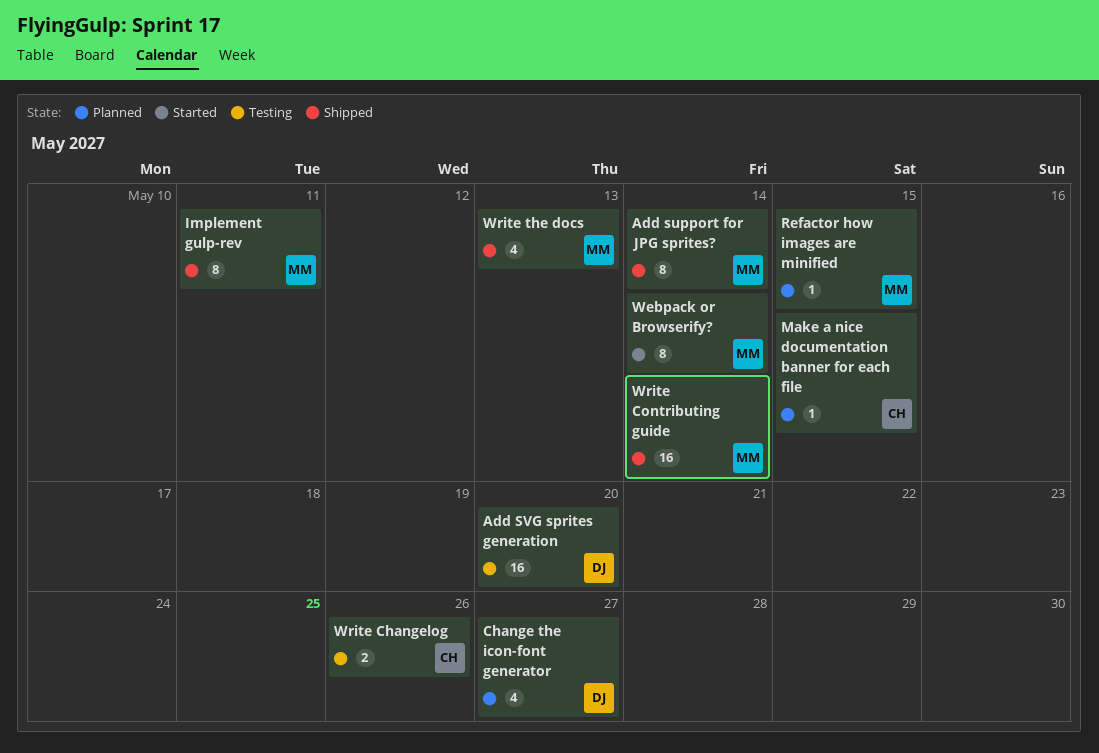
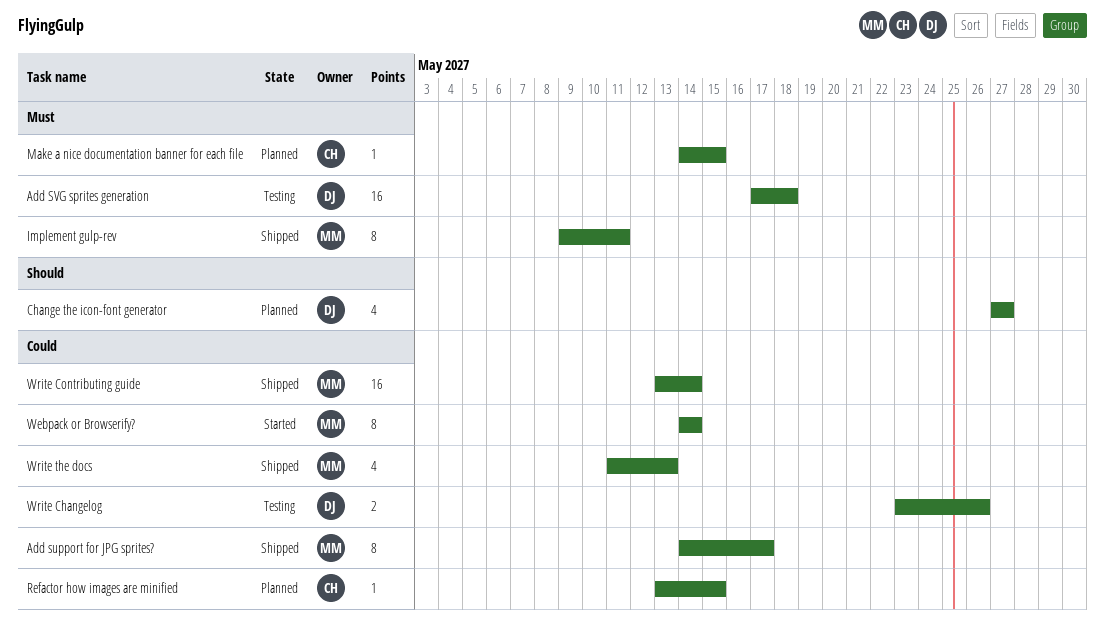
Add support for JPG sprites?, due: May 14 -> May 17
Add SVG sprites generation, due: May 20 -> May 18
Refactor how images are minified, owner: MM -> CH
Write Changelog, owner: CH -> DJ

